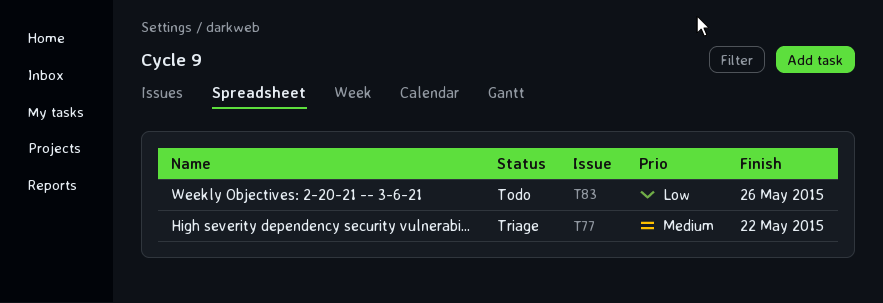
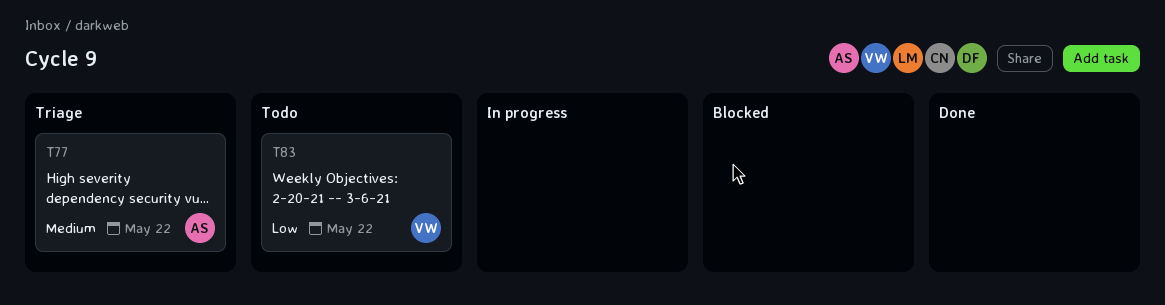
T83, due: May 26 -> May 22

